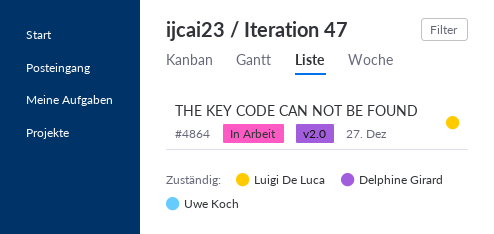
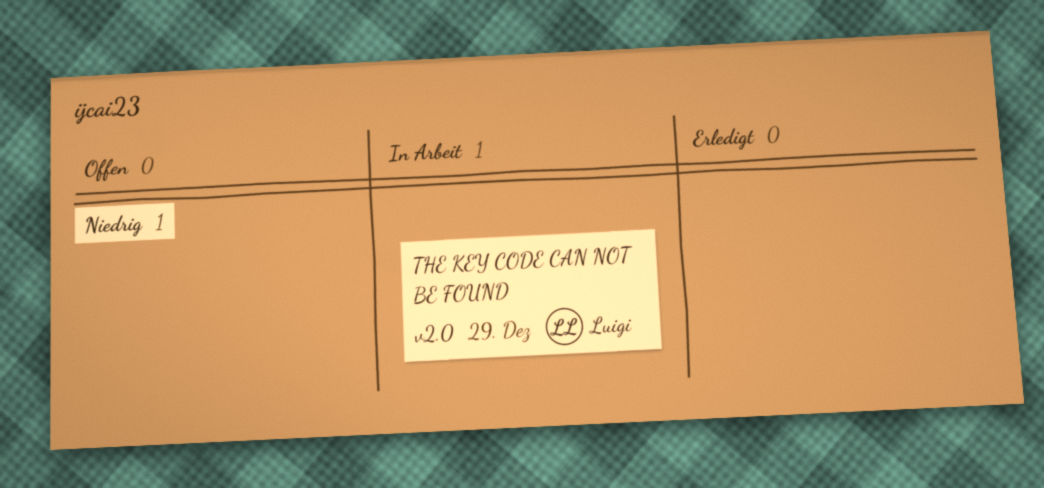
THE KEY CODE CAN NOT BE FOUND, due: Dec 27 -> Dec 29

